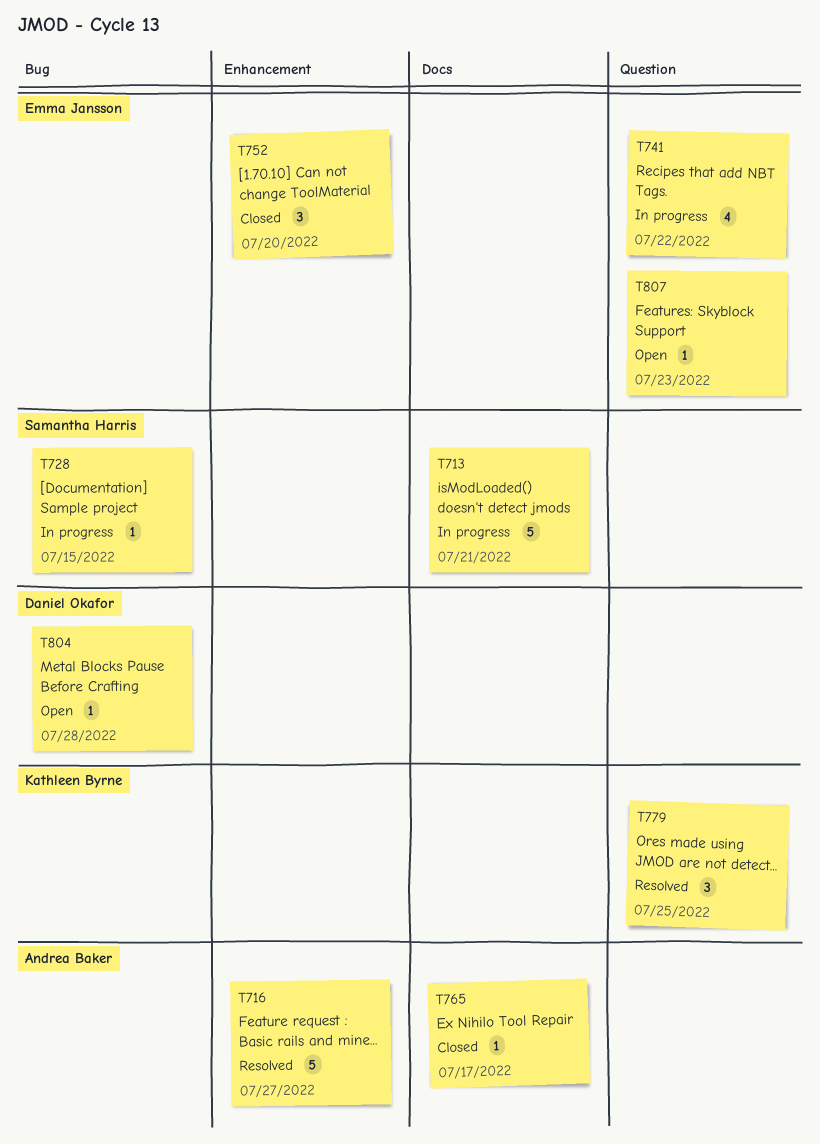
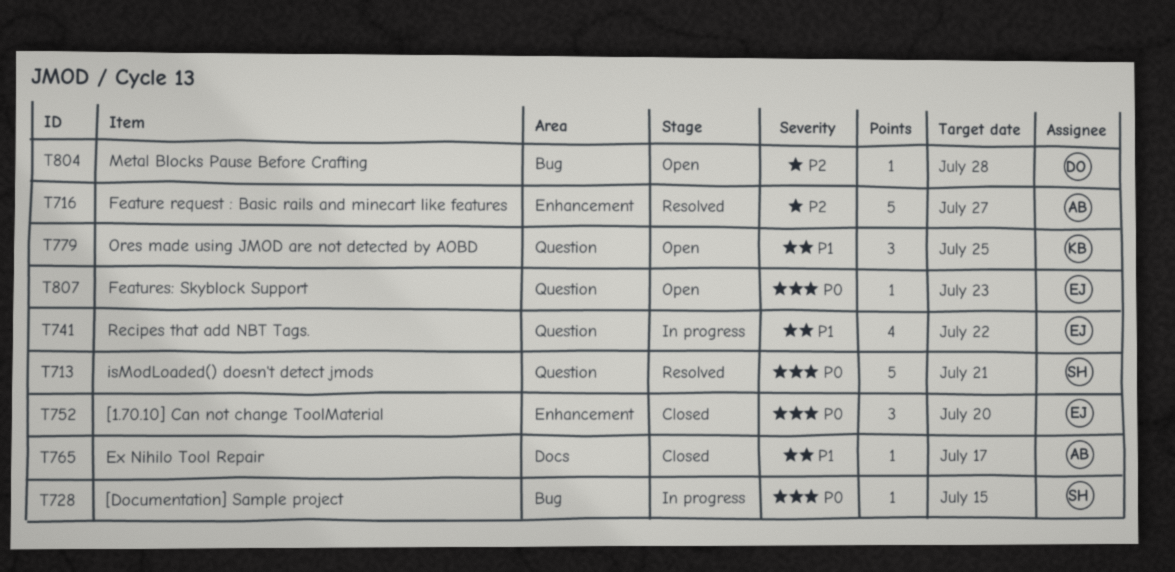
T713, status: In progress -> Resolved
T713, label: Docs -> Question
T779, status: Resolved -> Open

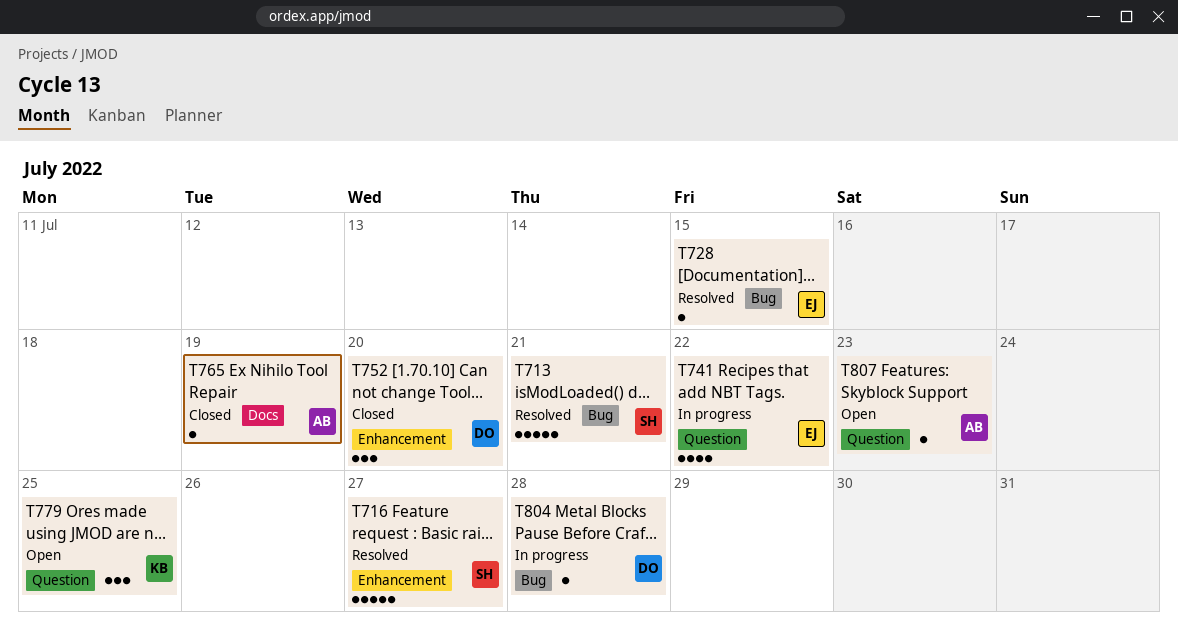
T713, label: Question -> Bug
T716, owner: AB -> SH
T728, status: In progress -> Resolved
T728, owner: SH -> EJ
T752, owner: EJ -> DO
T765, due: Jul 17 -> Jul 19
T804, status: Open -> In progress
T807, owner: EJ -> AB

